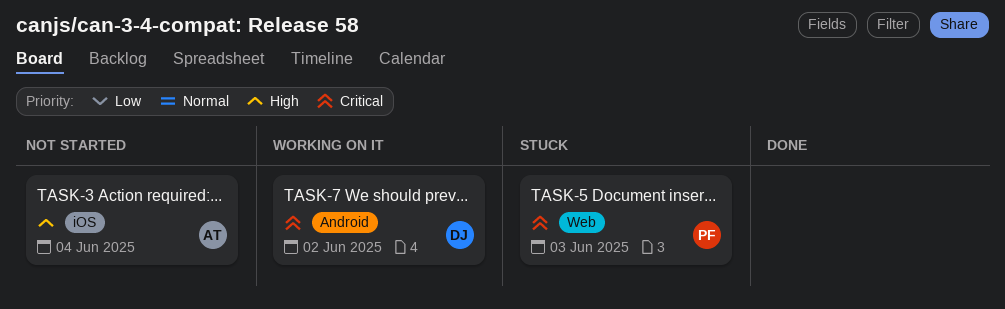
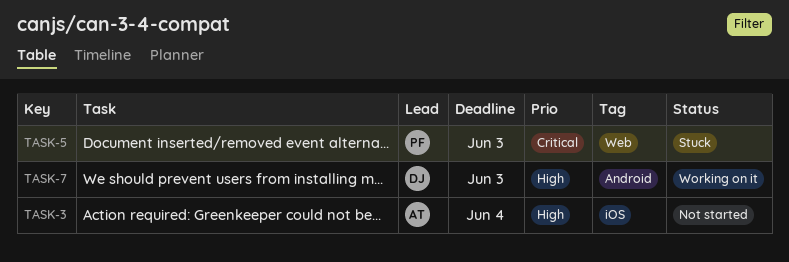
TASK-7, priority: Critical -> High
TASK-7, due: Jun 2 -> Jun 3

